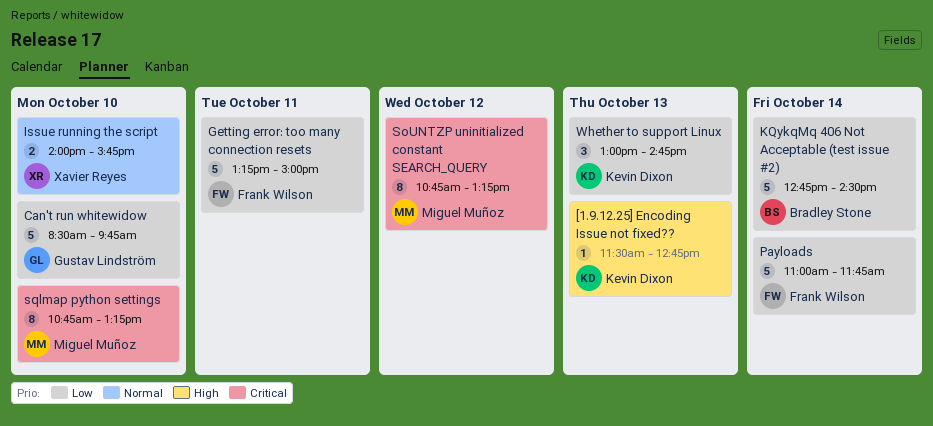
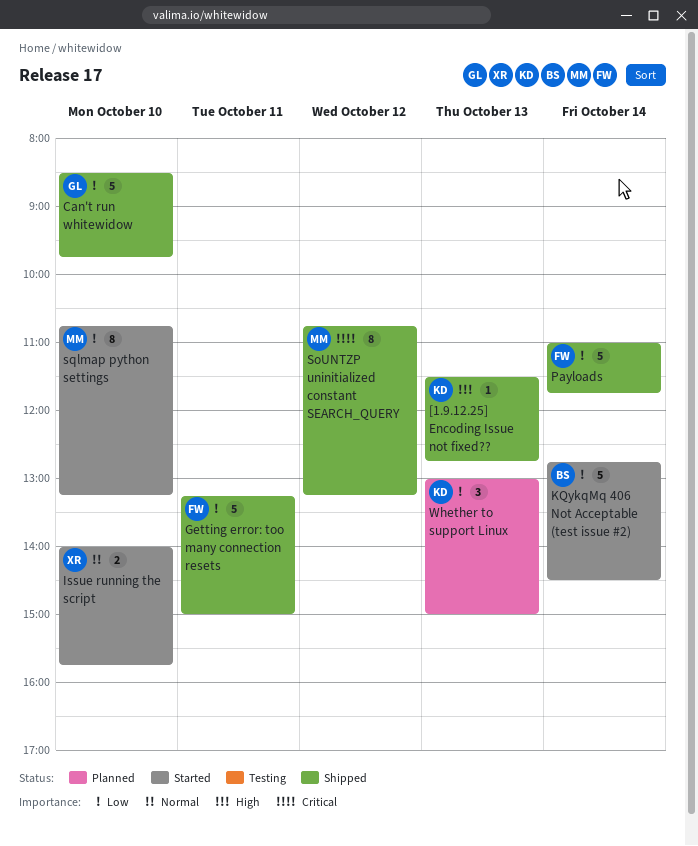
sqlmap python settings, priority: Critical -> Low
Whether to support Linux, ends: 14:45 -> 15:00

